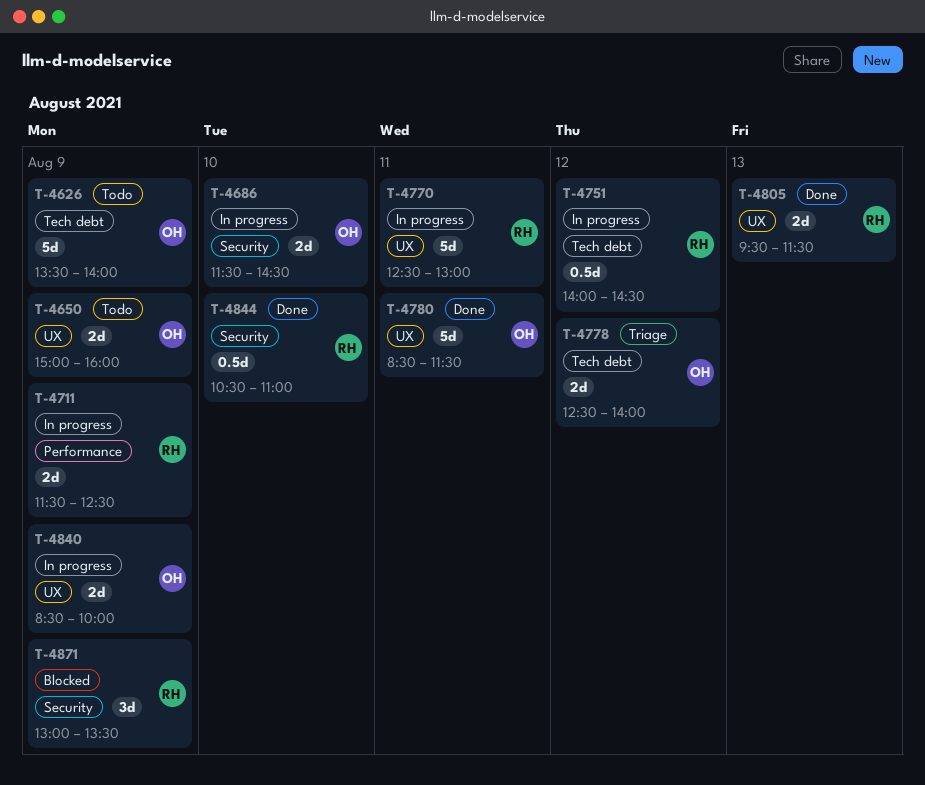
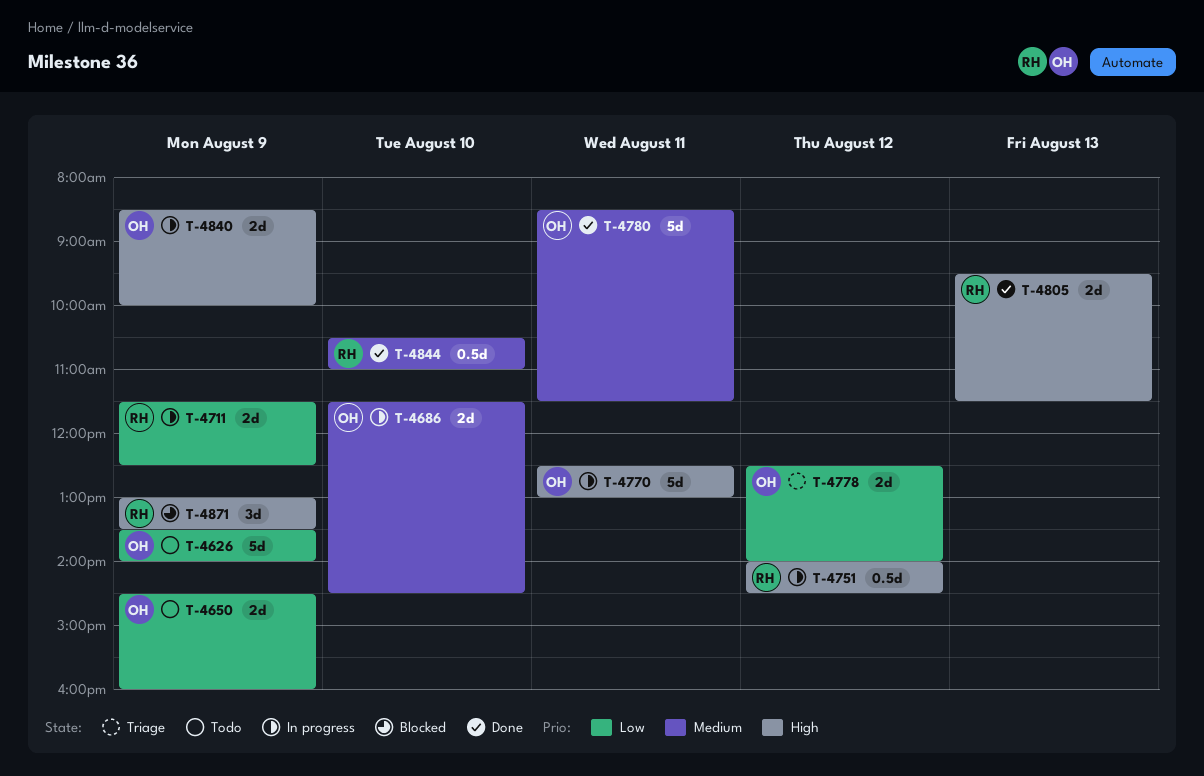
T-4650, begins: 15:00 -> 14:30
T-4770, owner: RH -> OH

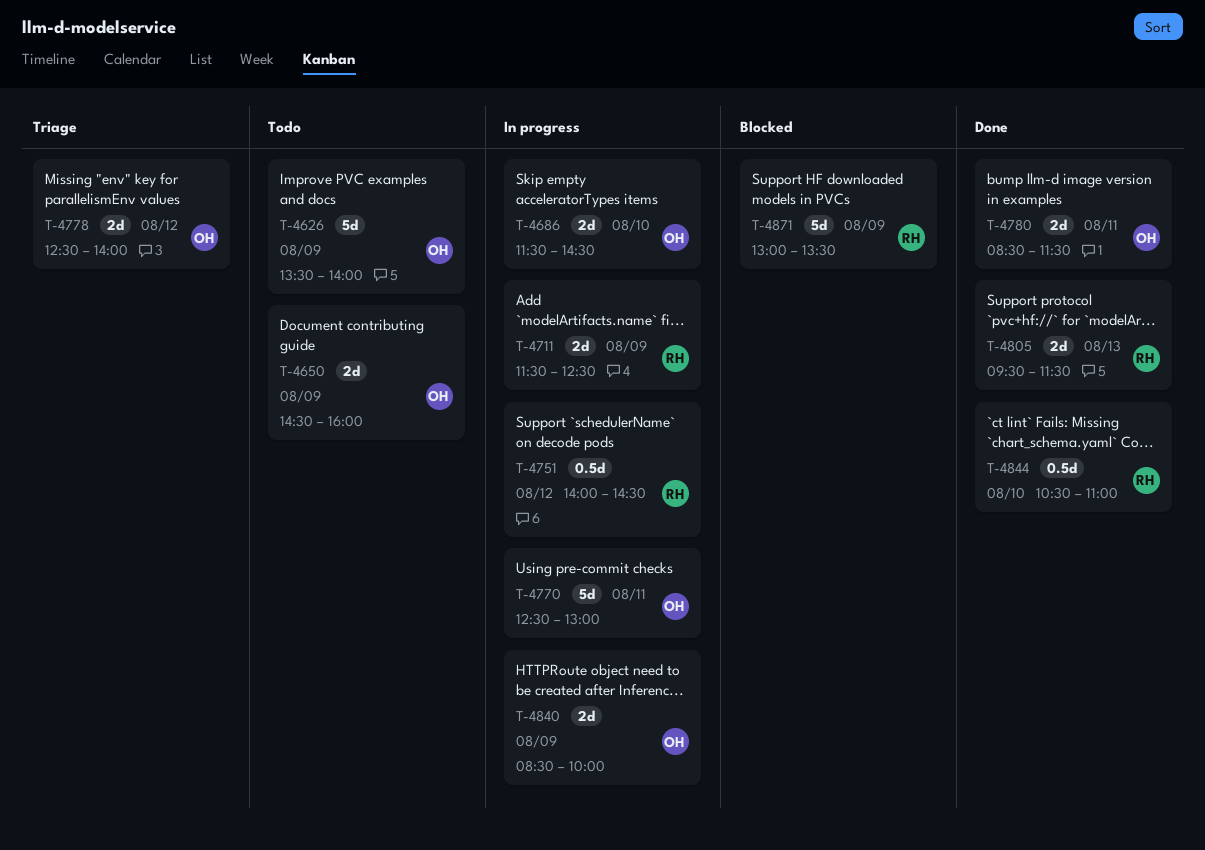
T-4780, estimate: 5d -> 2d
T-4871, estimate: 3d -> 5d

